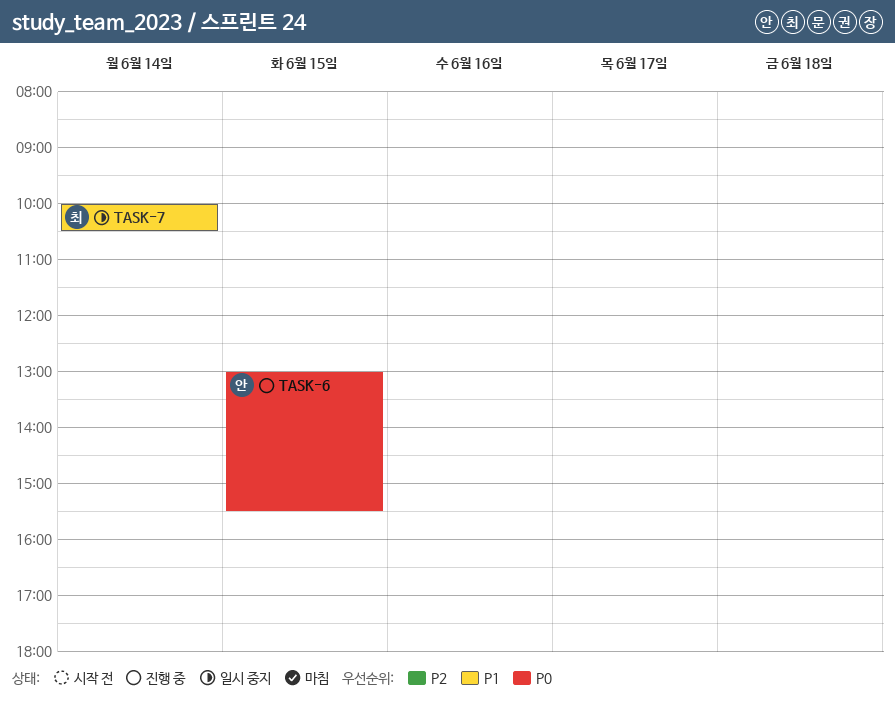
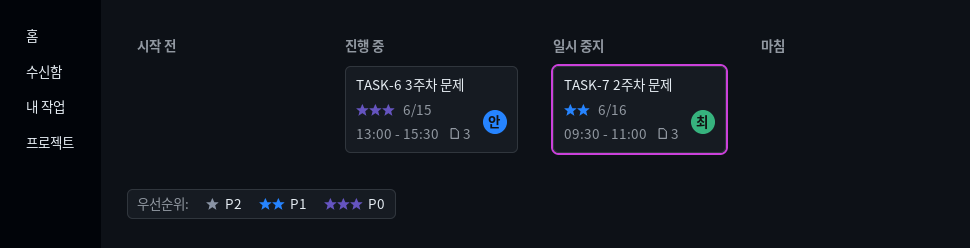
TASK-7, day: Jun 14 -> Jun 16
TASK-7, begins: 10:00 -> 09:30
TASK-7, ends: 10:30 -> 11:00

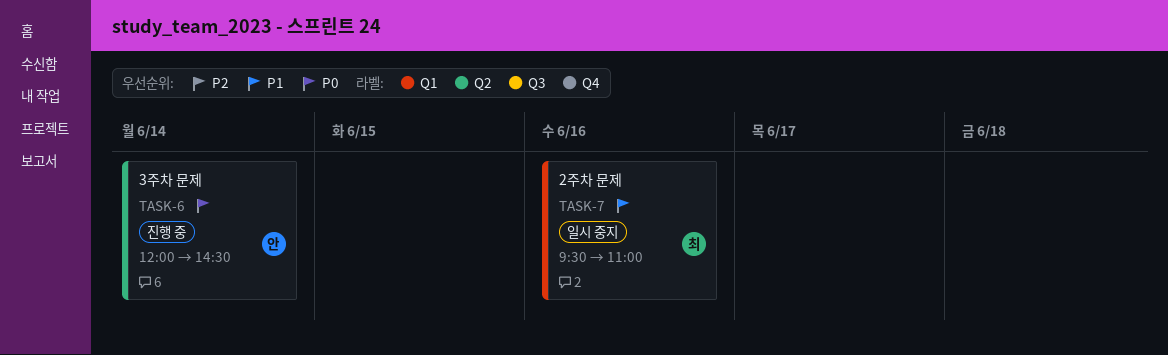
TASK-6, day: Jun 15 -> Jun 14
TASK-6, begins: 13:00 -> 12:00
TASK-6, ends: 15:30 -> 14:30

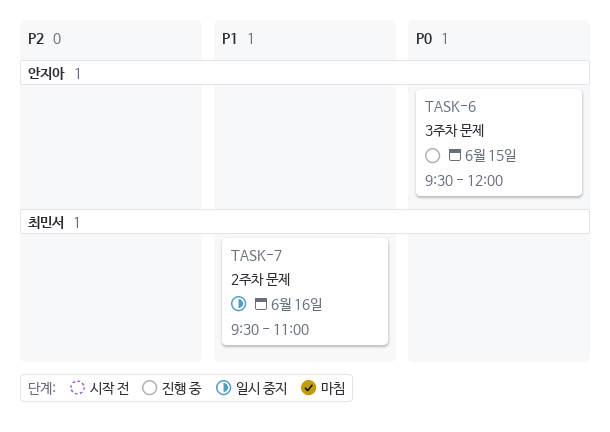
TASK-6, day: Jun 14 -> Jun 15
TASK-6, begins: 12:00 -> 09:30
TASK-6, ends: 14:30 -> 12:00

